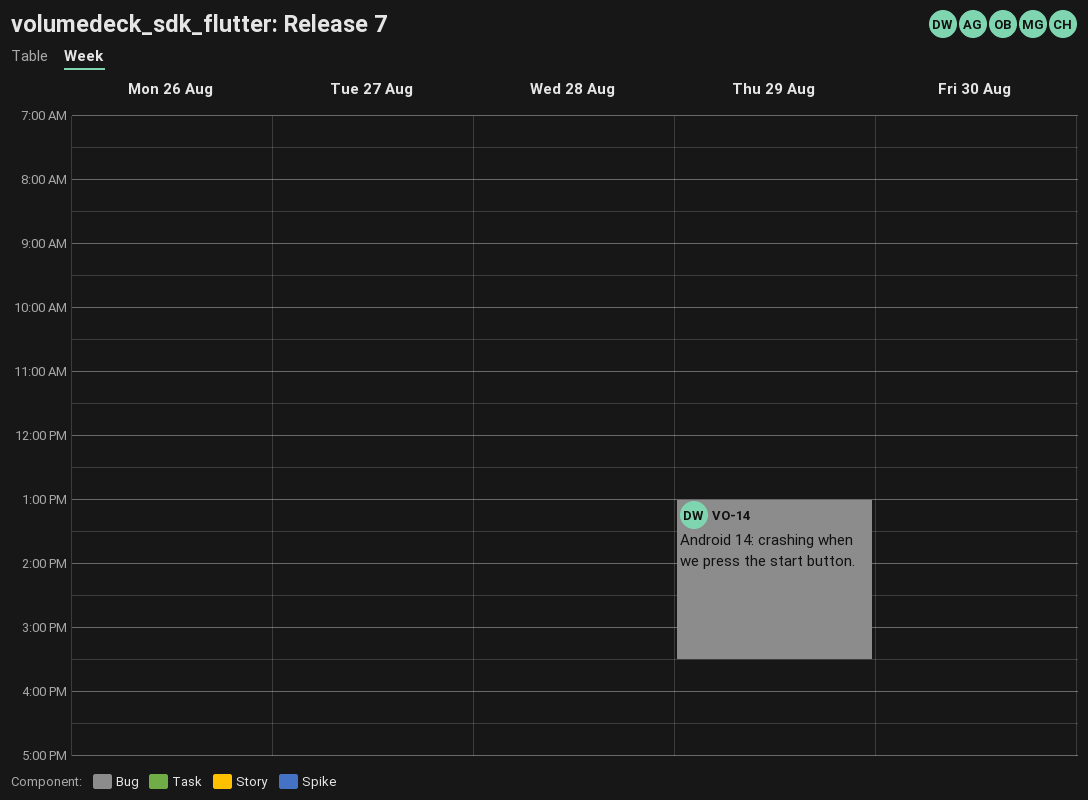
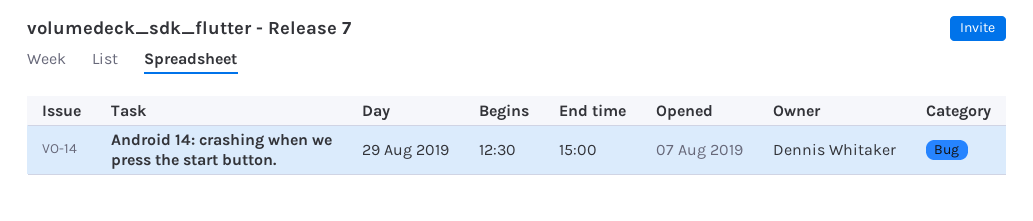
VO-14, begins: 13:00 -> 12:30
VO-14, ends: 15:30 -> 15:00

